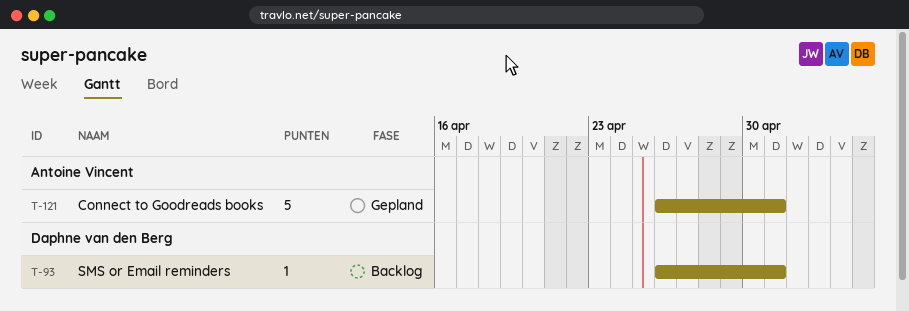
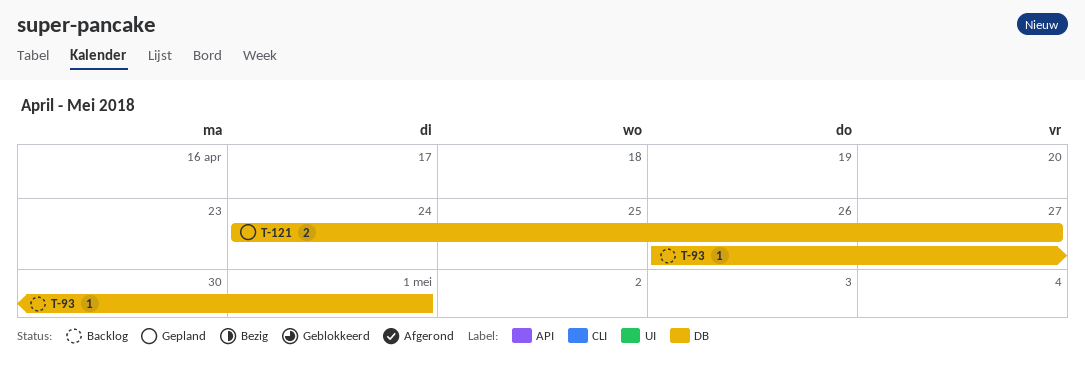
T-121, estimate: 5 -> 2
T-121, start: Apr 26 -> Apr 24
T-121, due: May 1 -> Apr 27

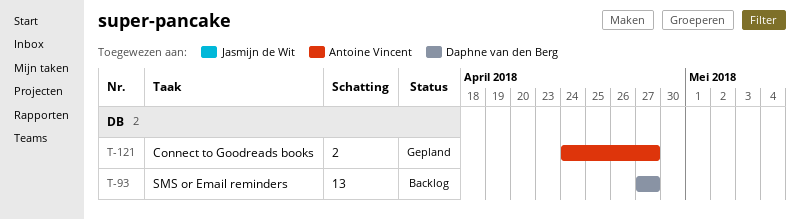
T-93, estimate: 1 -> 13
T-93, start: Apr 26 -> Apr 27
T-93, due: May 1 -> Apr 27

